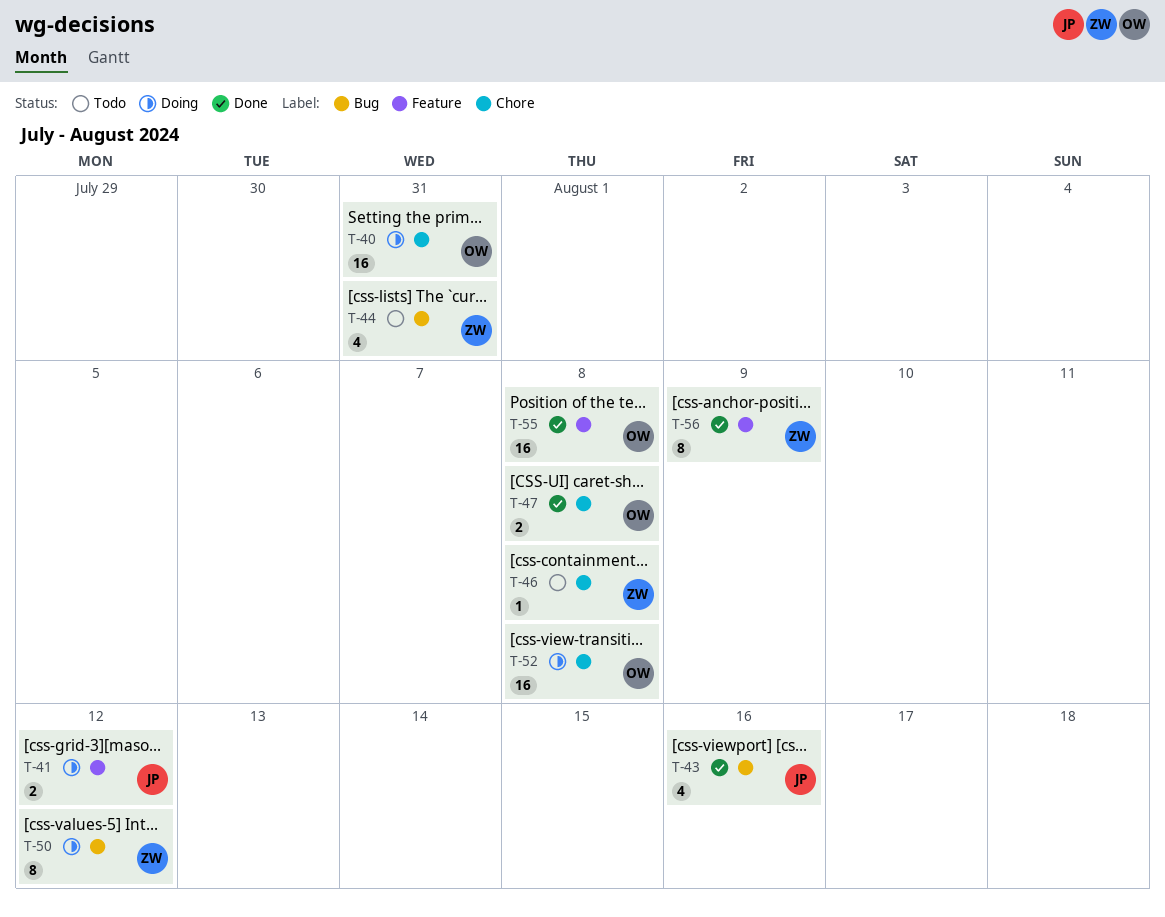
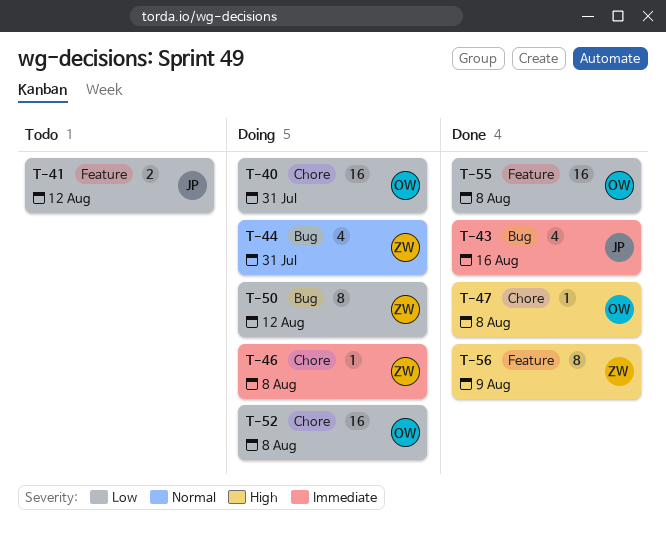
T-41, status: Doing -> Todo
T-44, status: Todo -> Doing
T-46, status: Todo -> Doing
T-47, estimate: 2 -> 1

